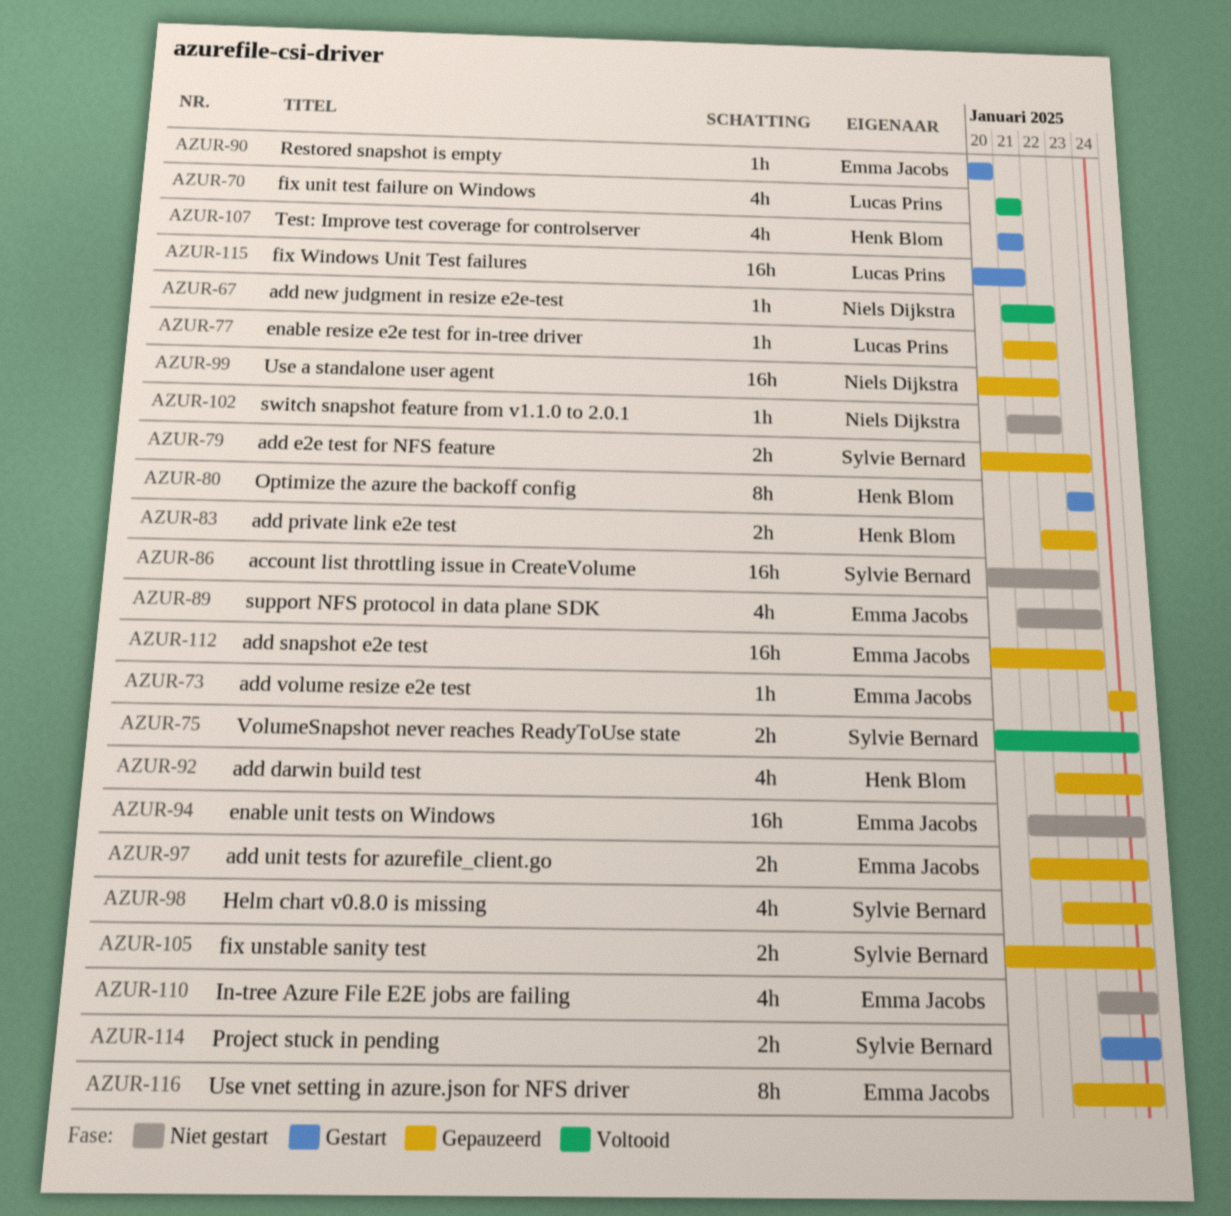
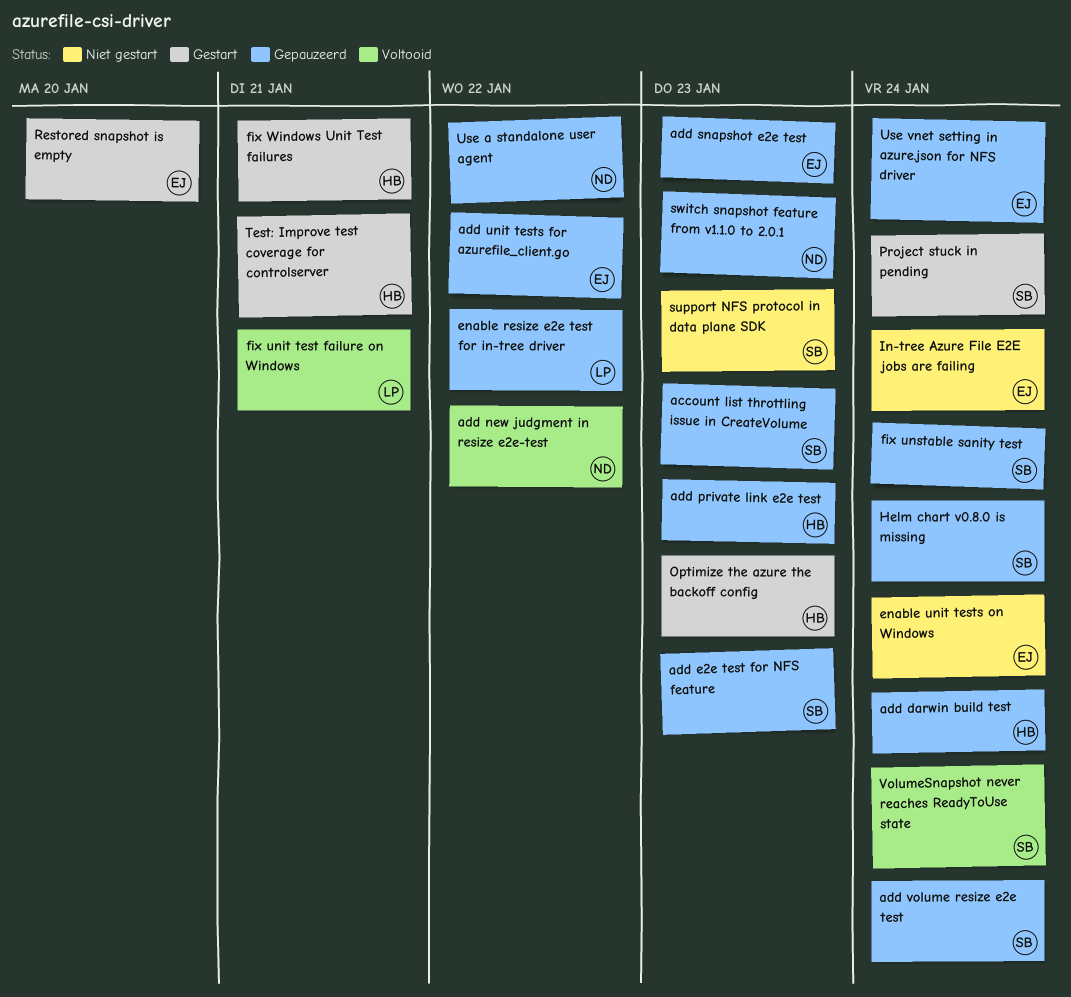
account list throttling issue in CreateVolume, status: Niet gestart -> Gepauzeerd
add unit tests for azurefile_client.go, due: Jan 24 -> Jan 22
add volume resize e2e test, owner: Emma Jacobs -> Sylvie Bernard
fix Windows Unit Test failures, owner: Lucas Prins -> Henk Blom
support NFS protocol in data plane SDK, owner: Emma Jacobs -> Sylvie Bernard
switch snapshot feature from v1.1.0 to 2.0.1, status: Niet gestart -> Gepauzeerd
switch snapshot feature from v1.1.0 to 2.0.1, due: Jan 22 -> Jan 23

